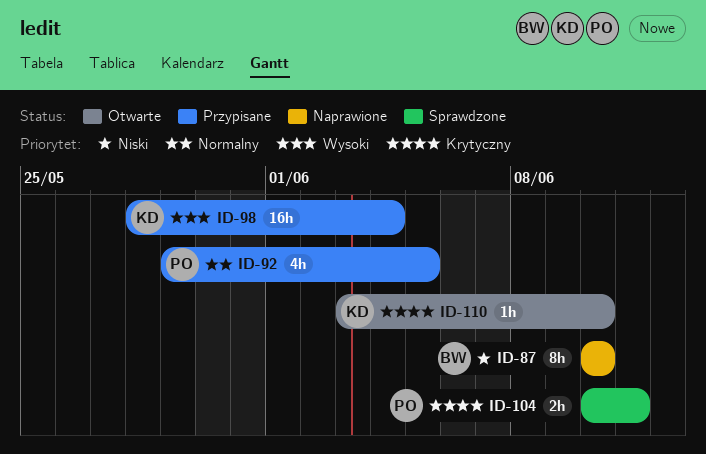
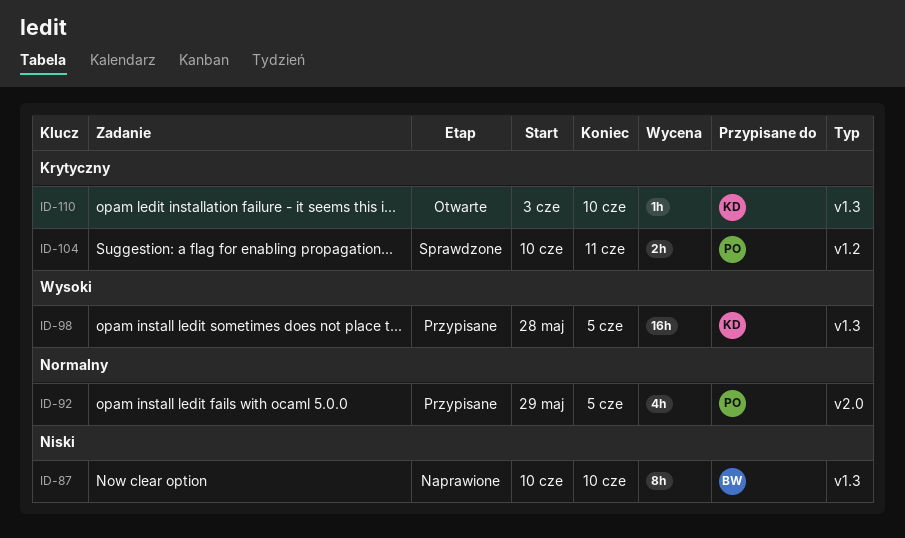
ID-98, due: Jun 4 -> Jun 5

